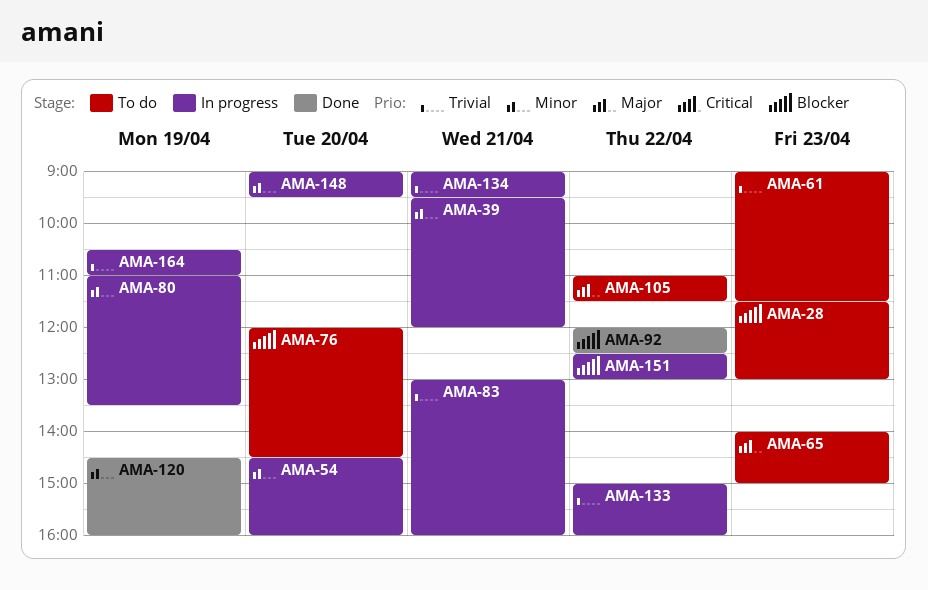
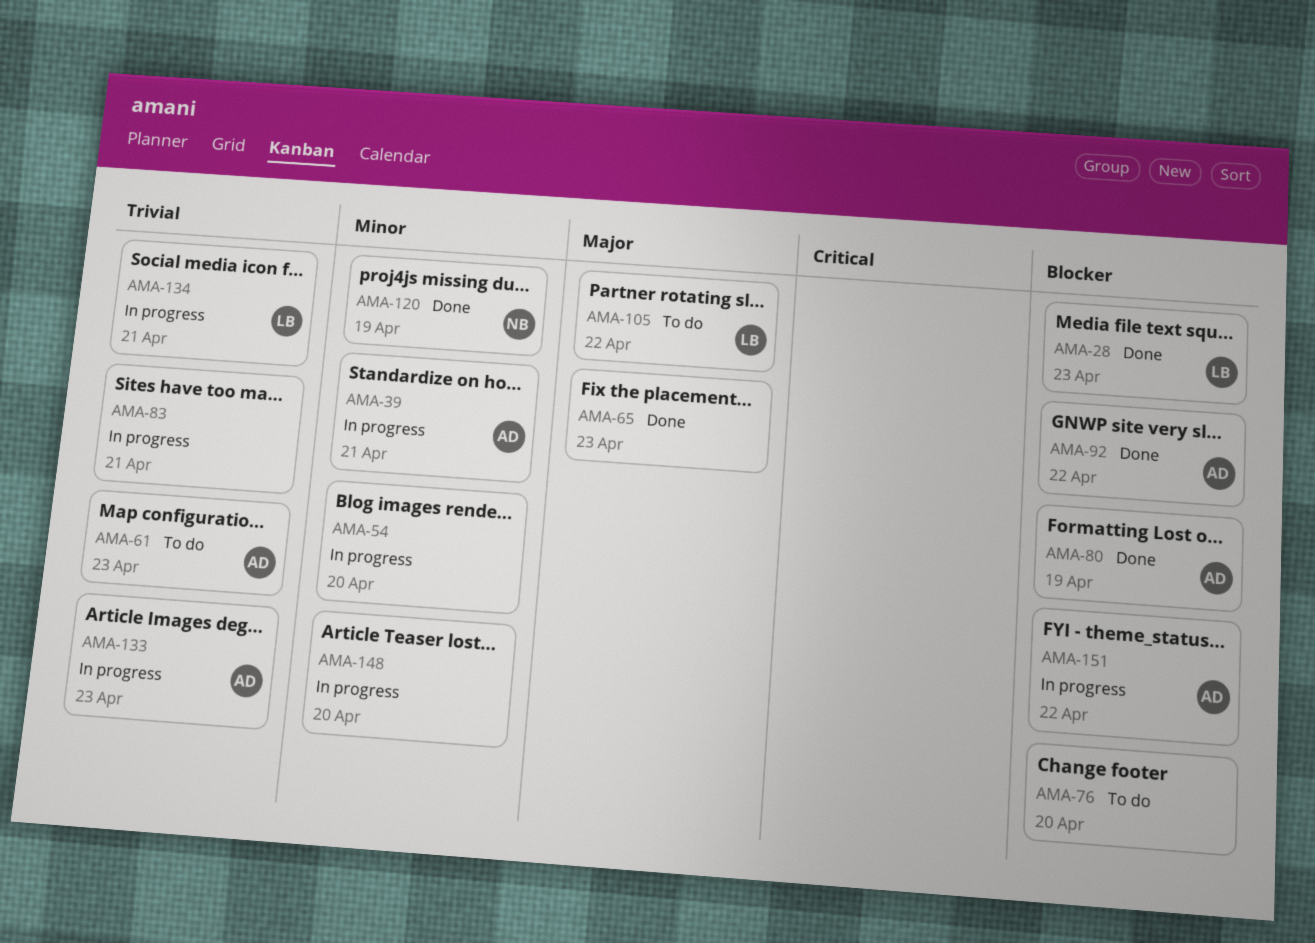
AMA-28, status: To do -> Done
AMA-65, status: To do -> Done
AMA-80, status: In progress -> Done
AMA-80, priority: Minor -> Blocker
AMA-133, day: Apr 22 -> Apr 23
AMA-164: present -> none

